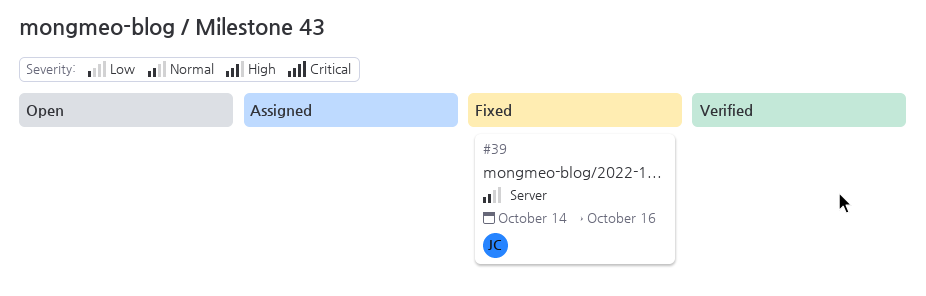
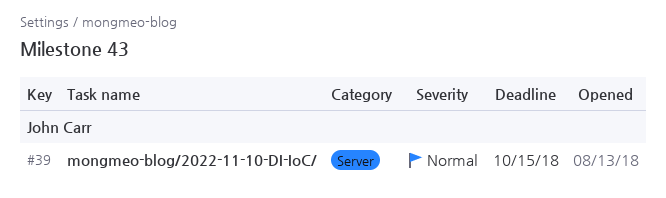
#39, due: Oct 16 -> Oct 15

